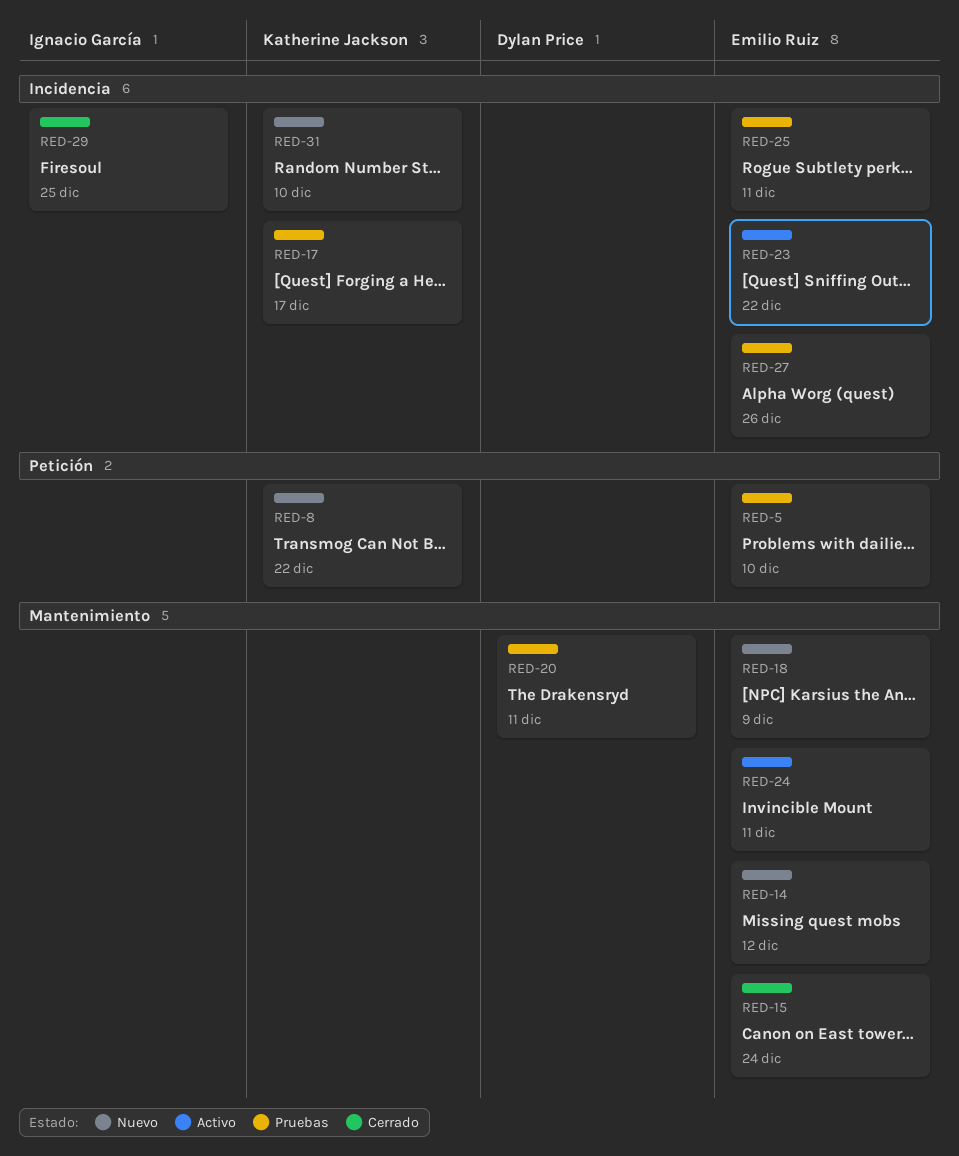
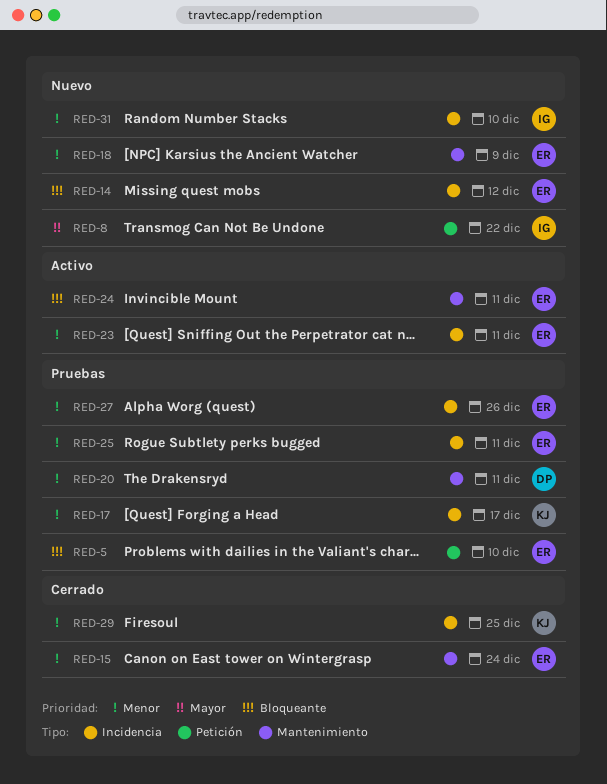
RED-8, owner: Katherine Jackson -> Ignacio García
RED-14, label: Mantenimiento -> Incidencia
RED-23, due: Dec 22 -> Dec 11
RED-29, owner: Ignacio García -> Katherine Jackson
RED-31, owner: Katherine Jackson -> Ignacio García

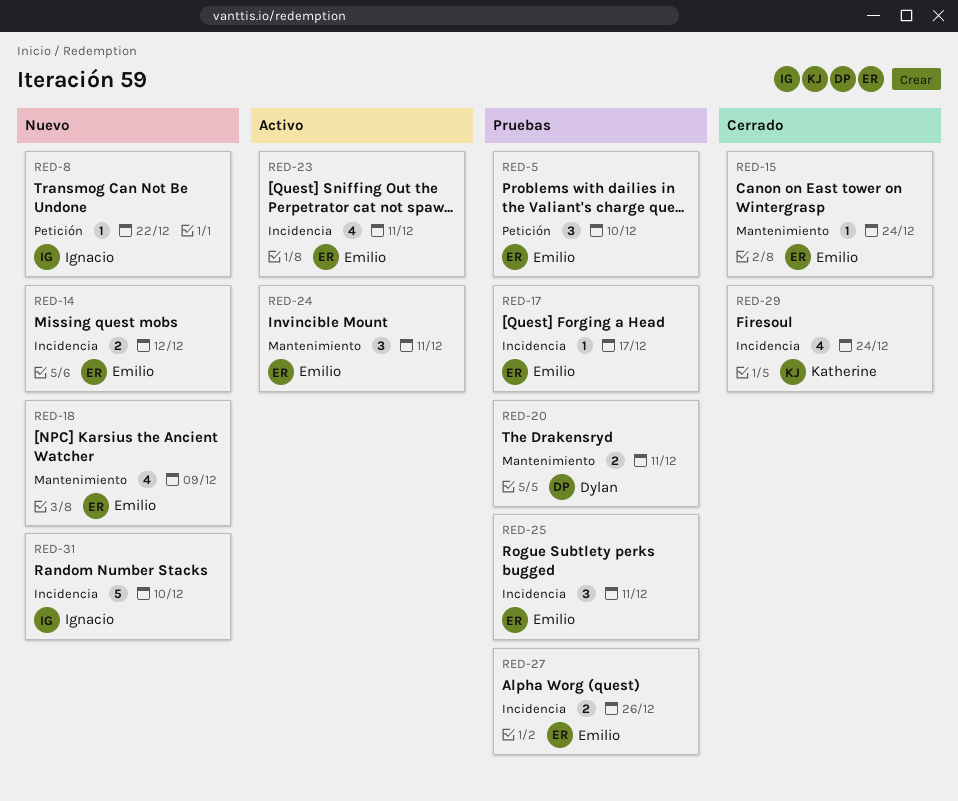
RED-17, owner: Katherine -> Emilio
RED-29, due: Dec 25 -> Dec 24

